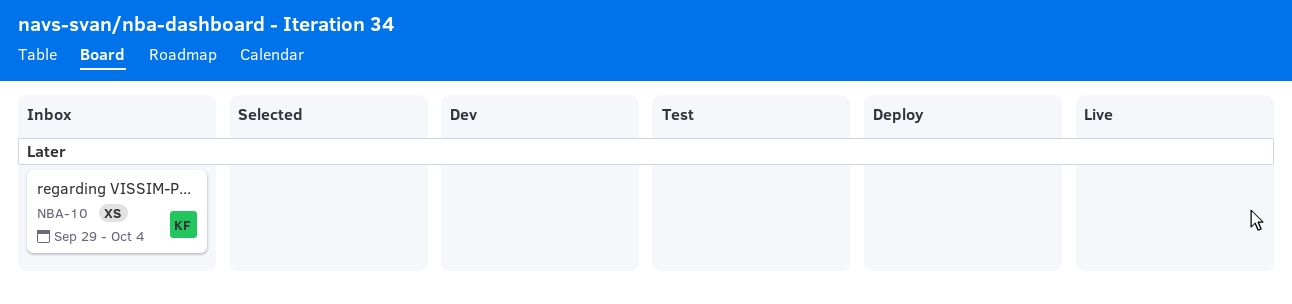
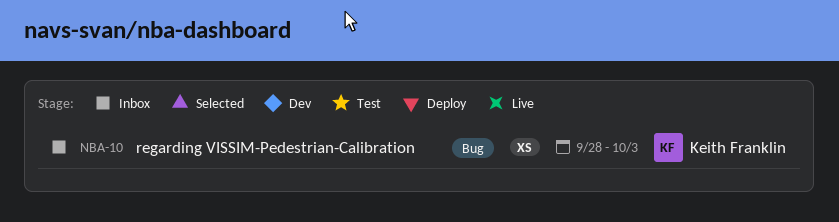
NBA-10, start: Sep 29 -> Sep 28
NBA-10, due: Oct 4 -> Oct 3

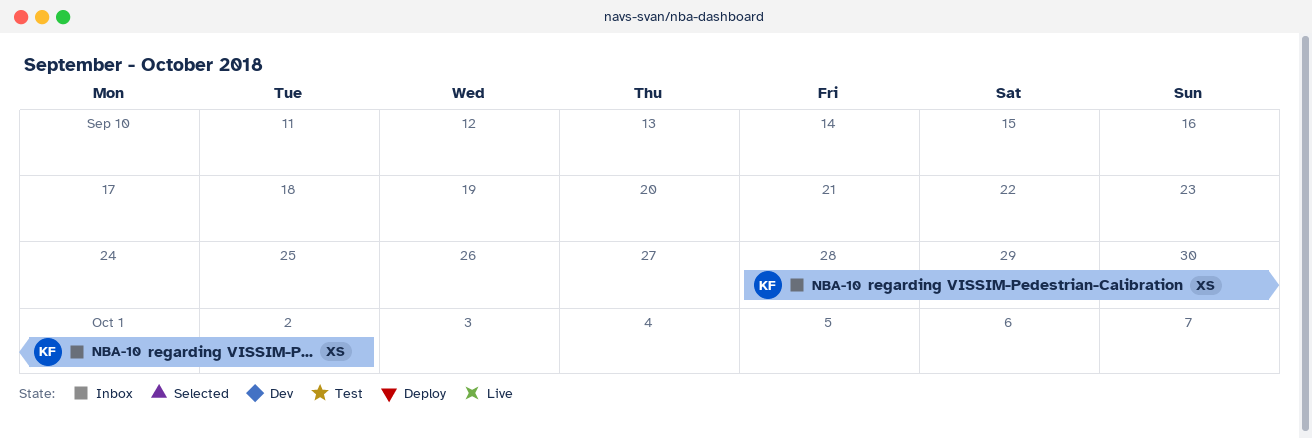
NBA-10, due: Oct 3 -> Oct 2

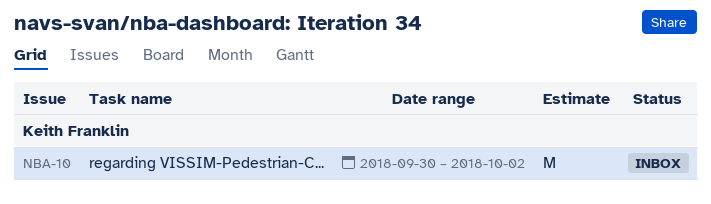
NBA-10, estimate: XS -> M
NBA-10, start: Sep 28 -> Sep 30

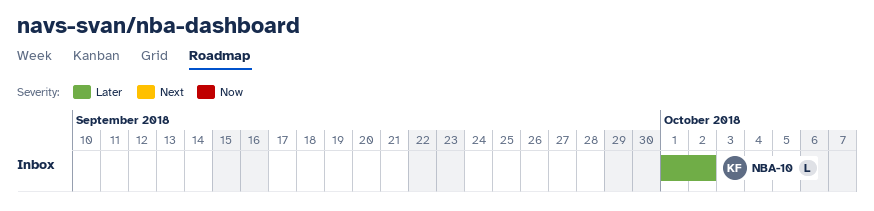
NBA-10, estimate: M -> L
NBA-10, start: Sep 30 -> Oct 1

